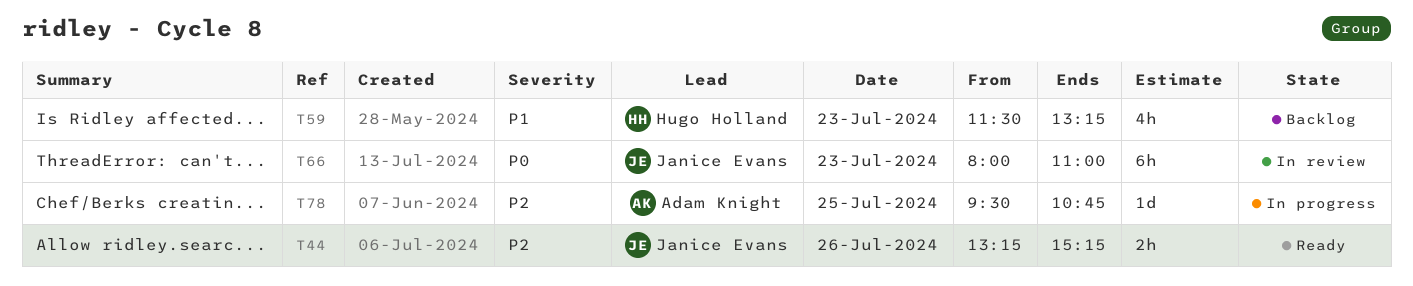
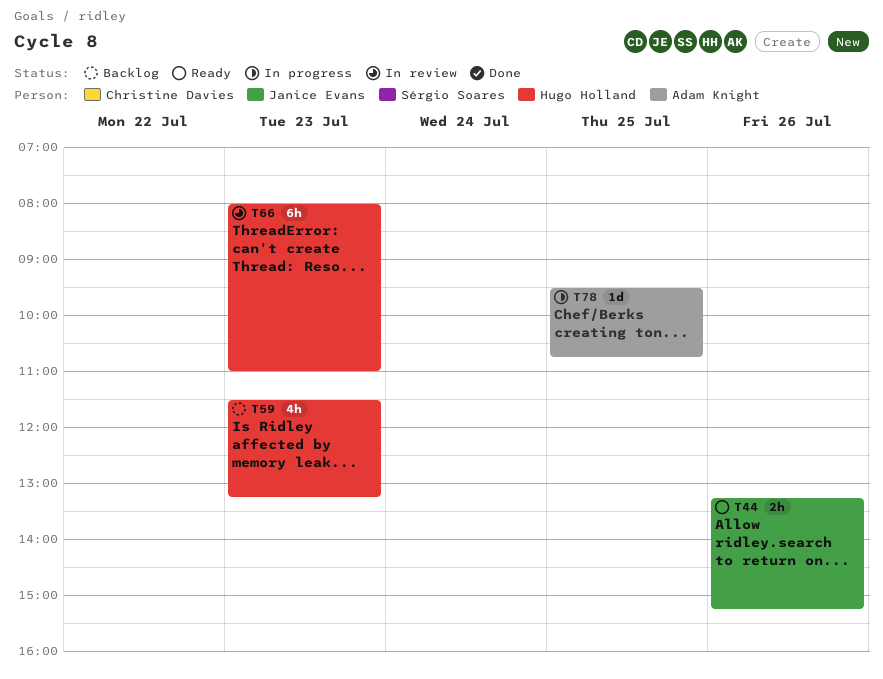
T66, owner: Janice Evans -> Hugo Holland

